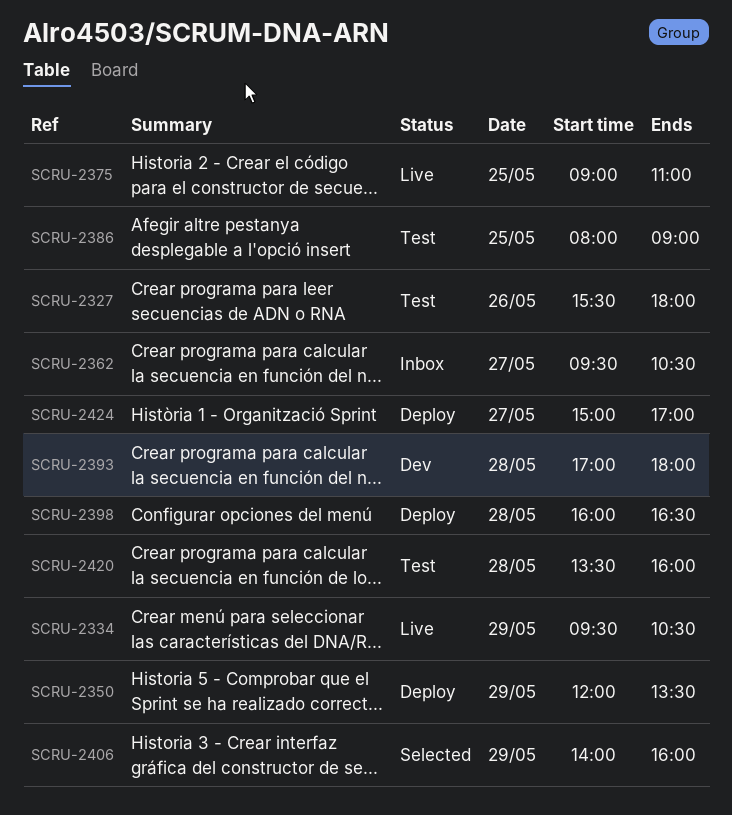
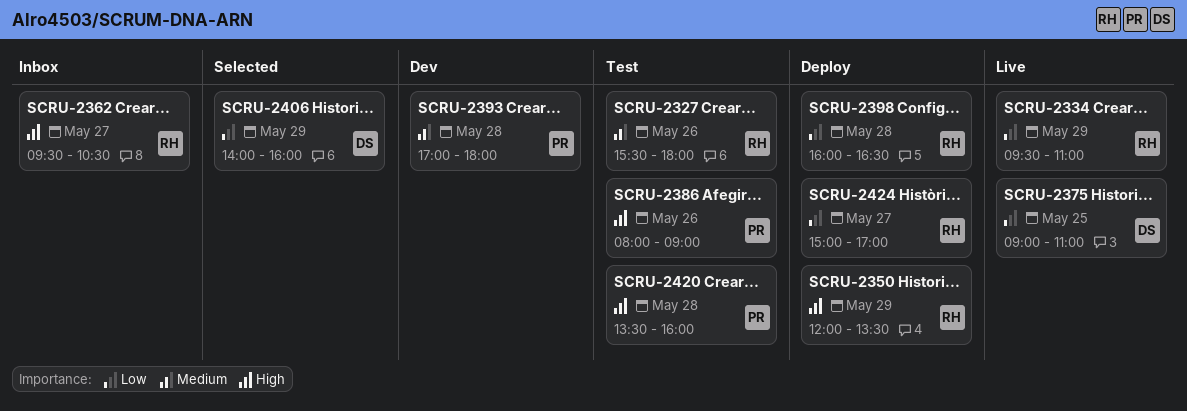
SCRU-2334, ends: 10:30 -> 11:00
SCRU-2386, day: May 25 -> May 26

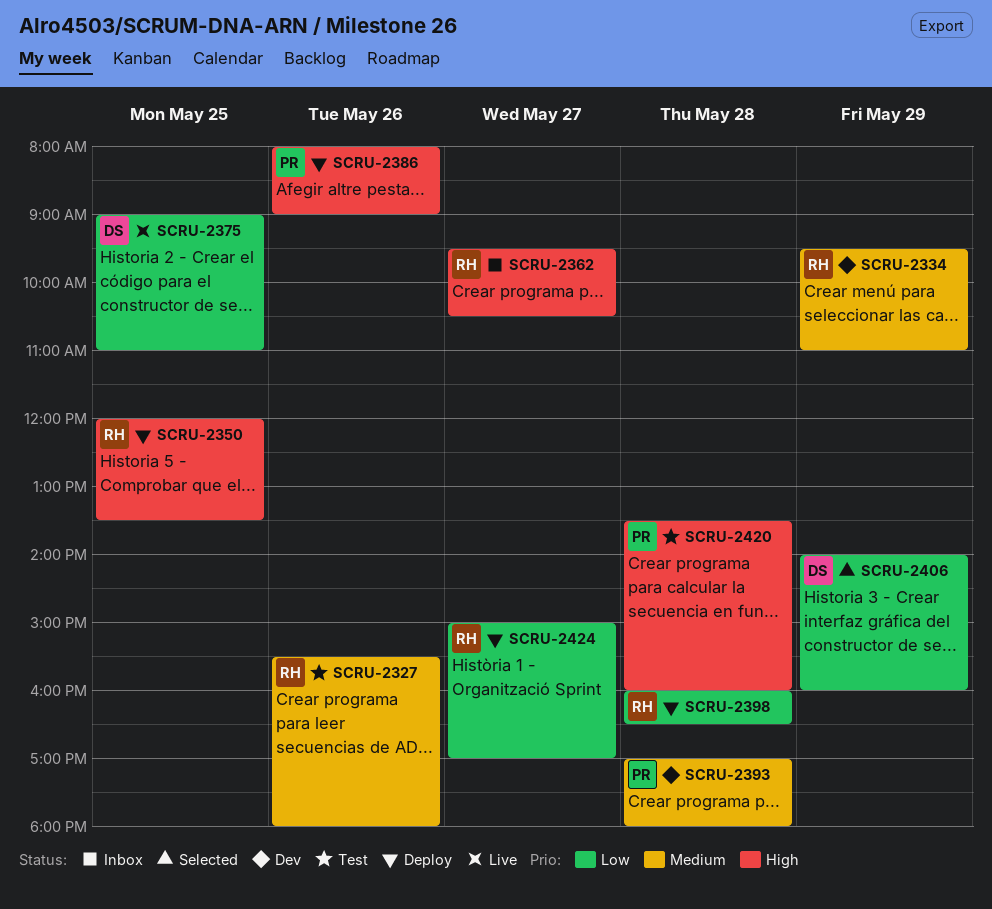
SCRU-2334, status: Live -> Dev
SCRU-2334, priority: Low -> Medium
SCRU-2350, day: May 29 -> May 25
SCRU-2386, status: Test -> Deploy

